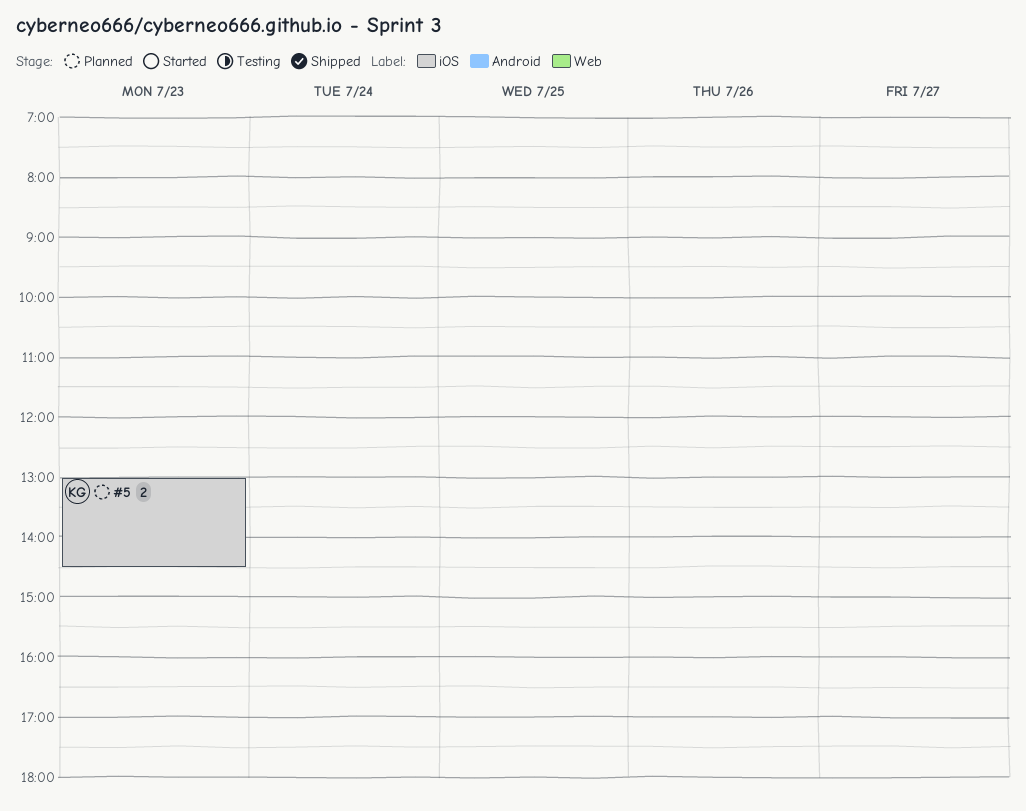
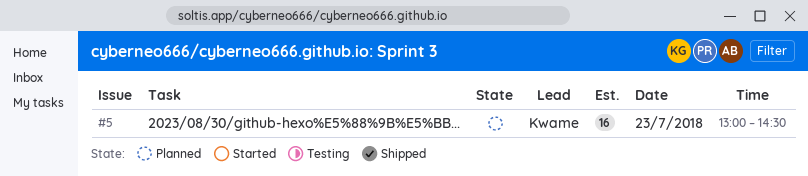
#5, estimate: 2 -> 16

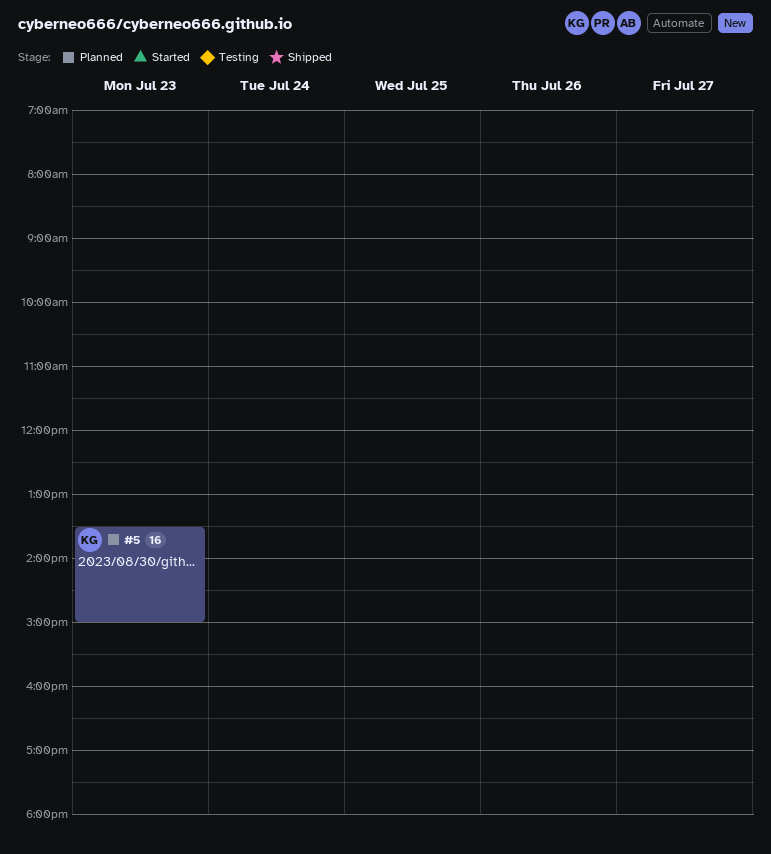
#5, begins: 13:00 -> 13:30
#5, ends: 14:30 -> 15:00

